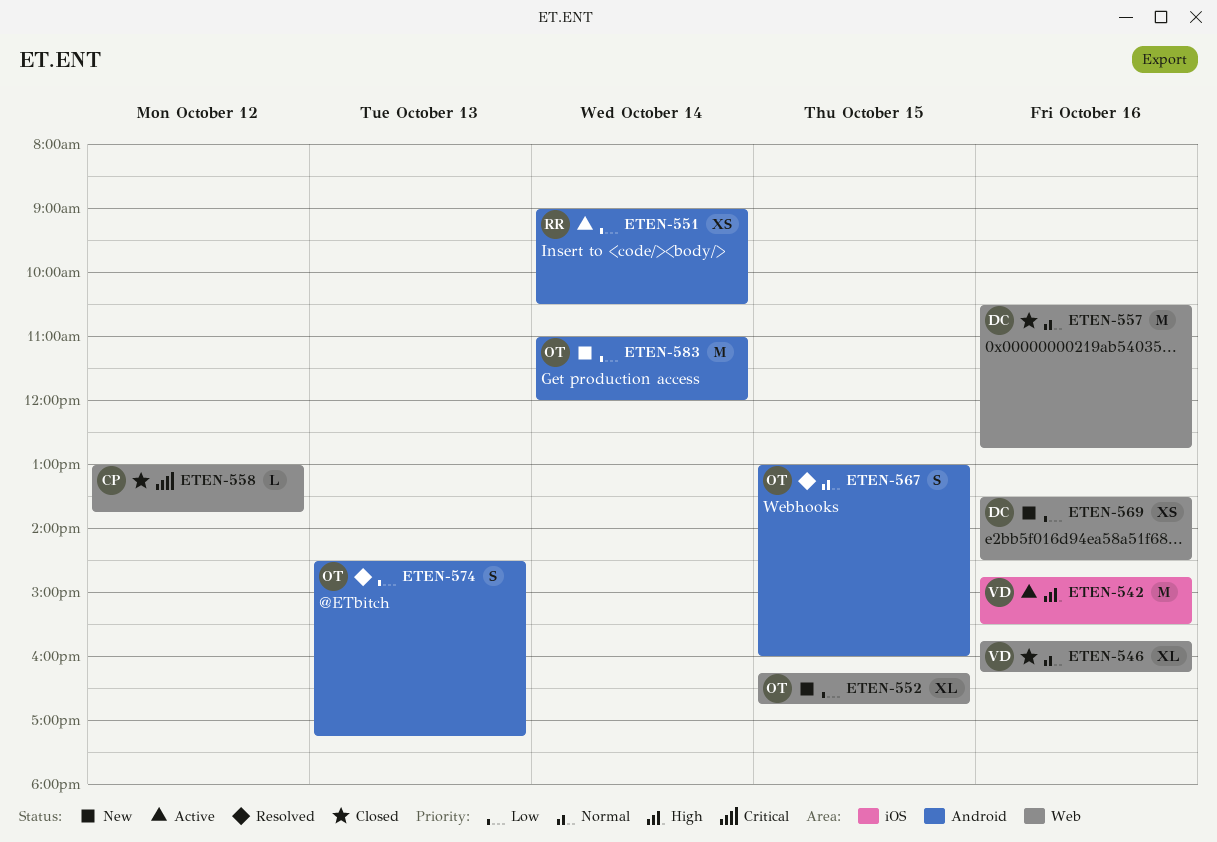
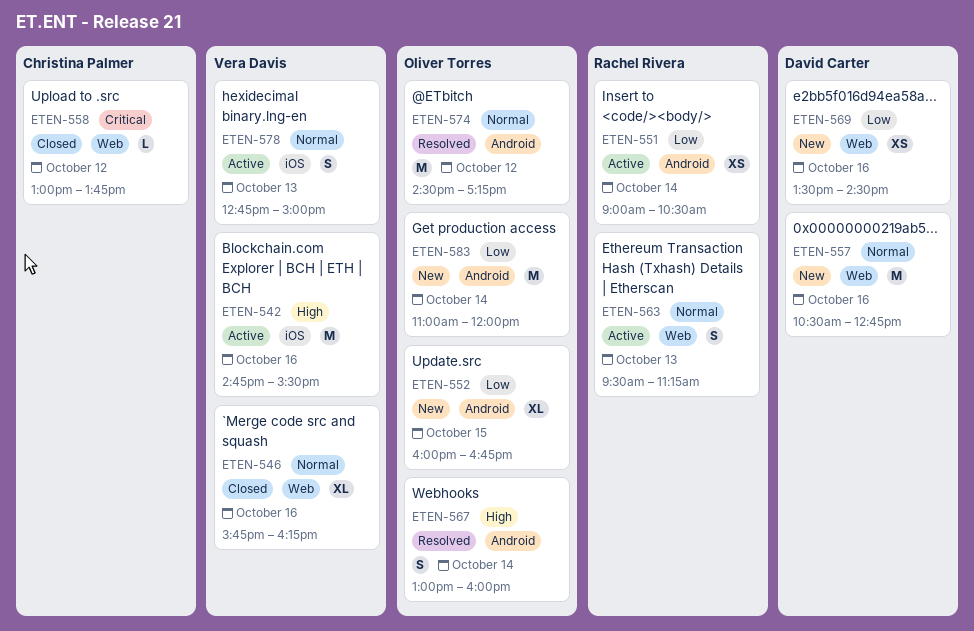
ETEN-552, label: Web -> Android
ETEN-552, begins: 16:15 -> 16:00
ETEN-557, status: Closed -> New
ETEN-563: none -> present
ETEN-567, priority: Normal -> High
ETEN-567, day: Oct 15 -> Oct 14
ETEN-574, priority: Low -> Normal
ETEN-574, estimate: S -> M
ETEN-574, day: Oct 13 -> Oct 12
ETEN-578: none -> present

